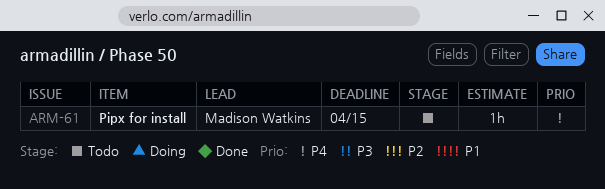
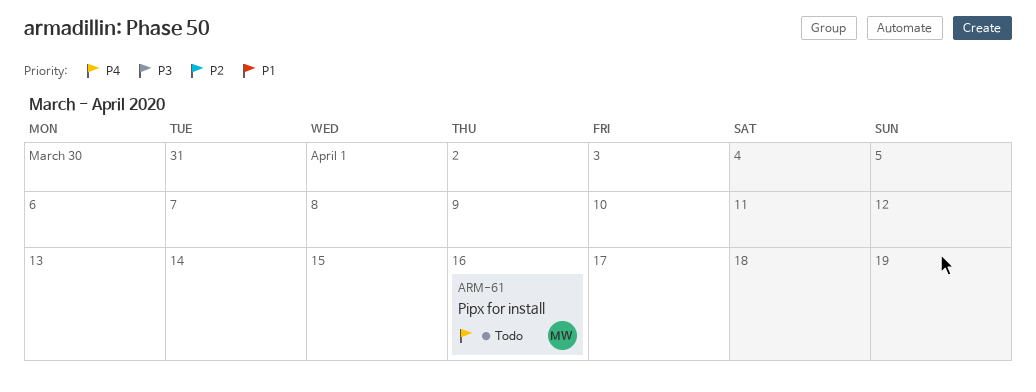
ARM-61, due: Apr 15 -> Apr 16

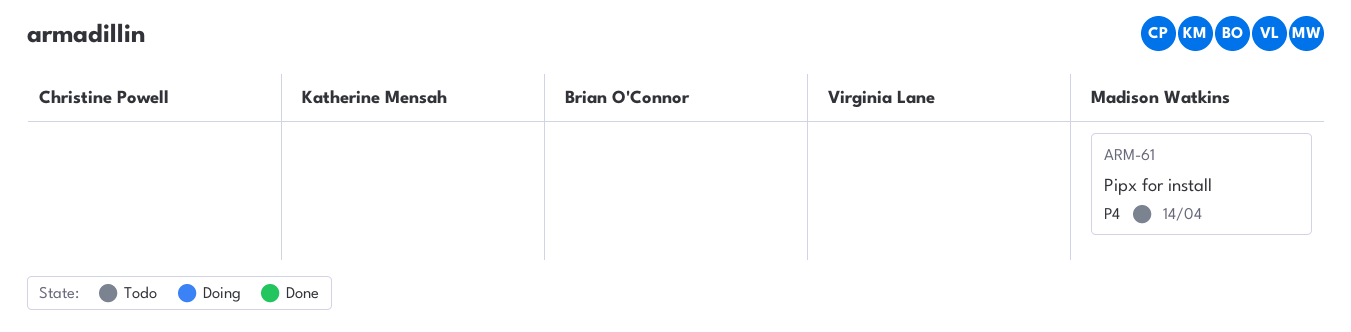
ARM-61, due: Apr 16 -> Apr 14

